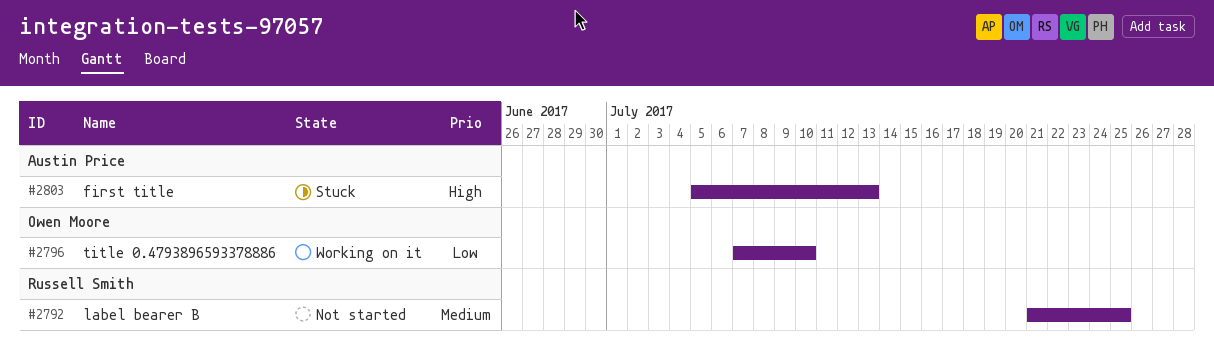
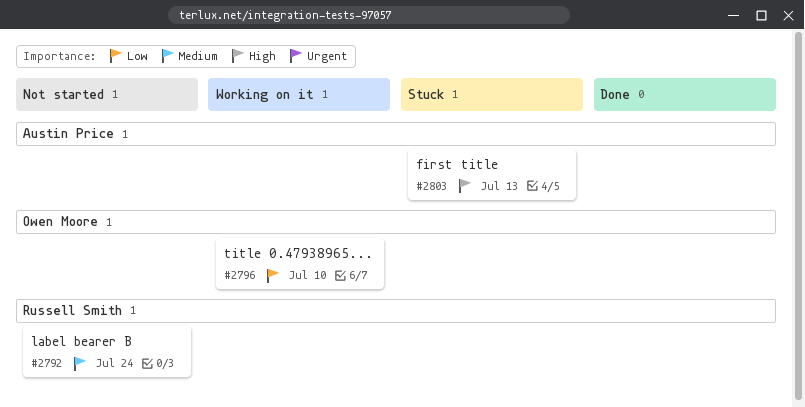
#2792, due: Jul 25 -> Jul 24

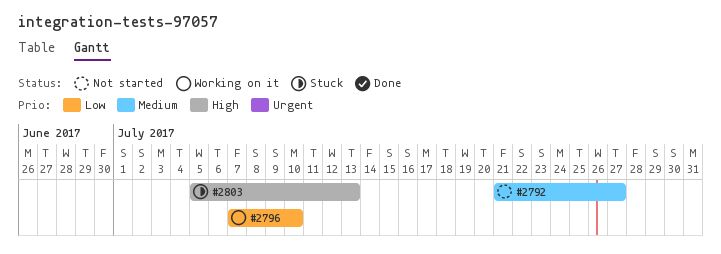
#2792, due: Jul 24 -> Jul 27

